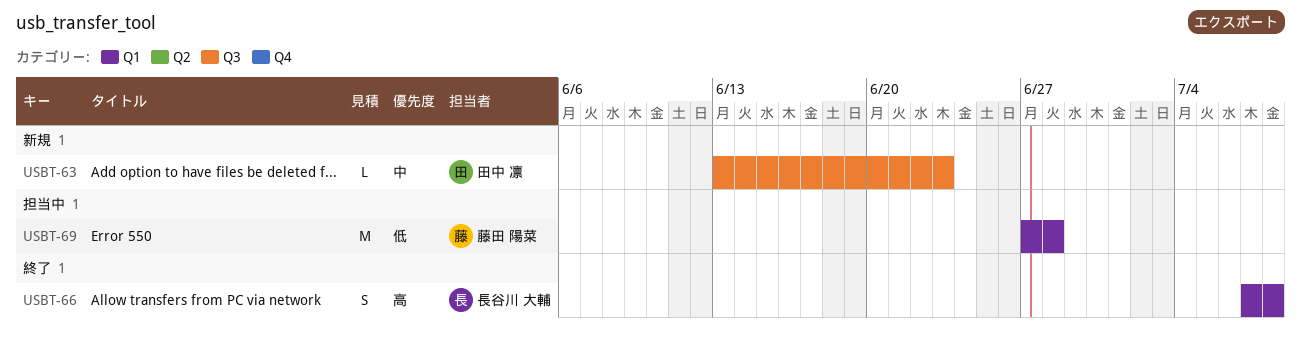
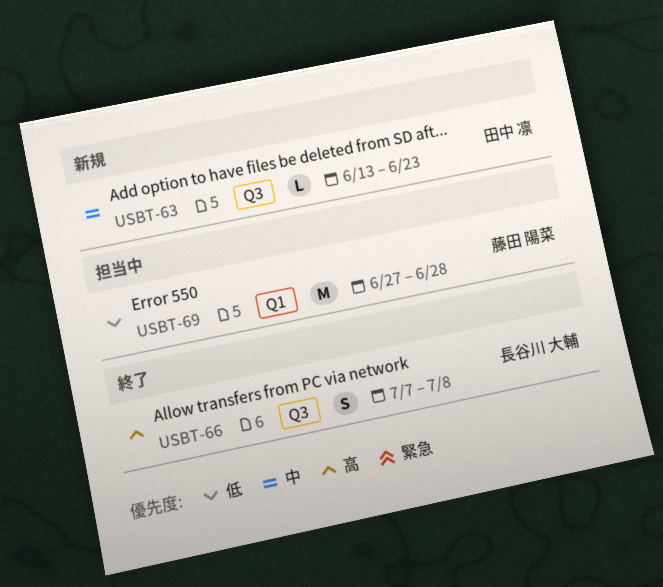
USBT-66, label: Q1 -> Q3

